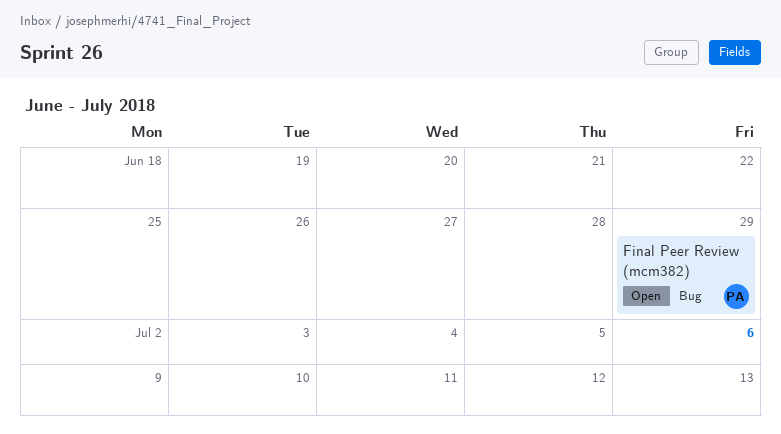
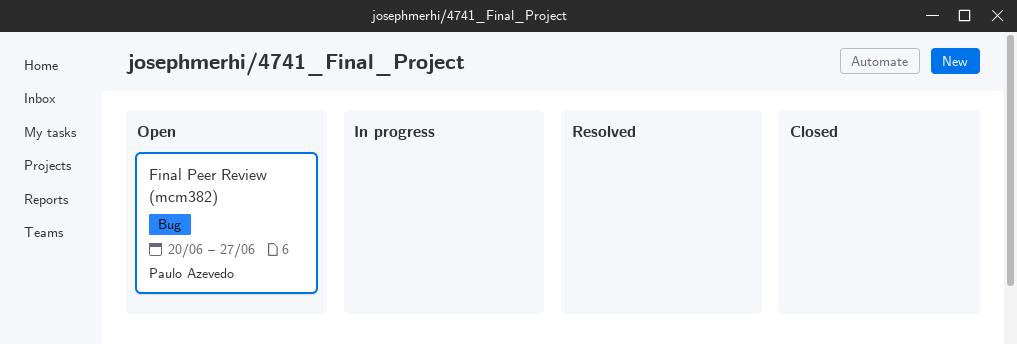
Final Peer Review (mcm382), due: Jun 29 -> Jun 27

